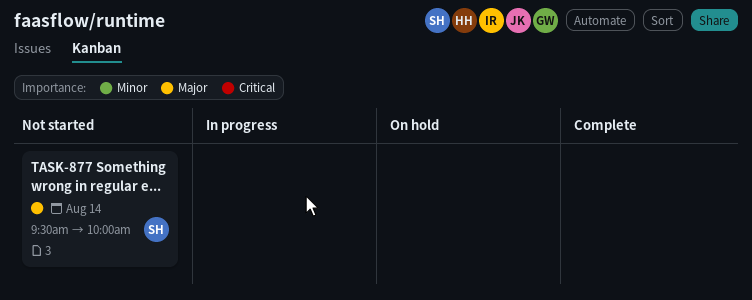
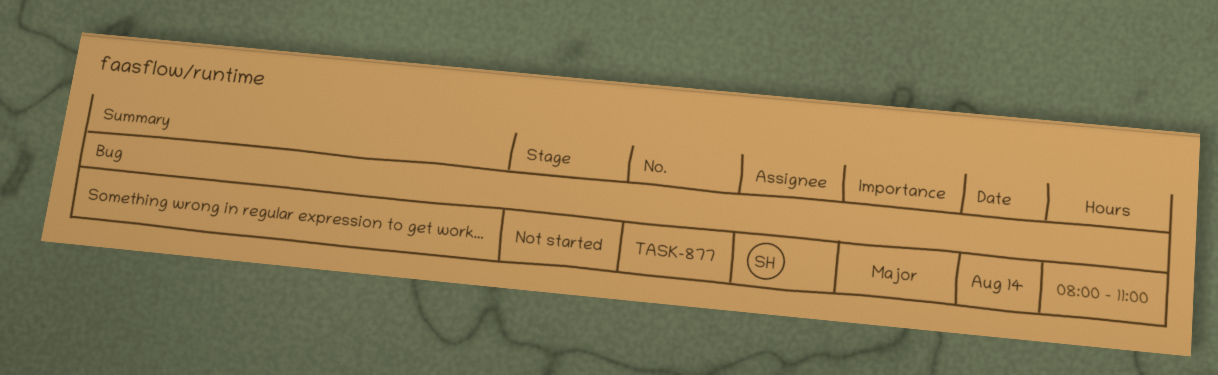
TASK-877, begins: 09:30 -> 08:00
TASK-877, ends: 10:00 -> 11:00

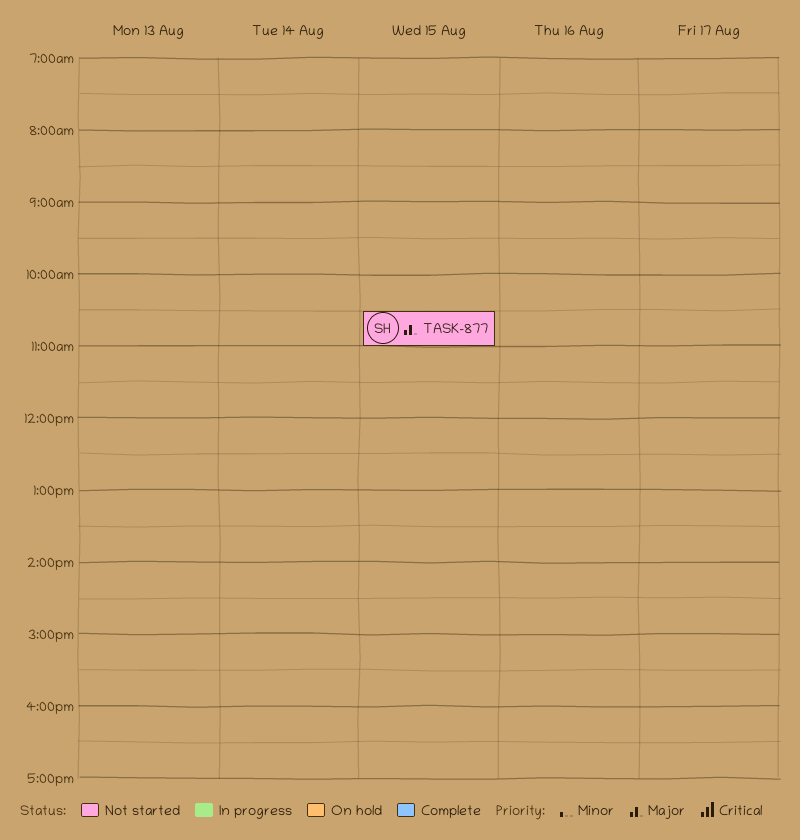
TASK-877, day: Aug 14 -> Aug 15
TASK-877, begins: 08:00 -> 10:30

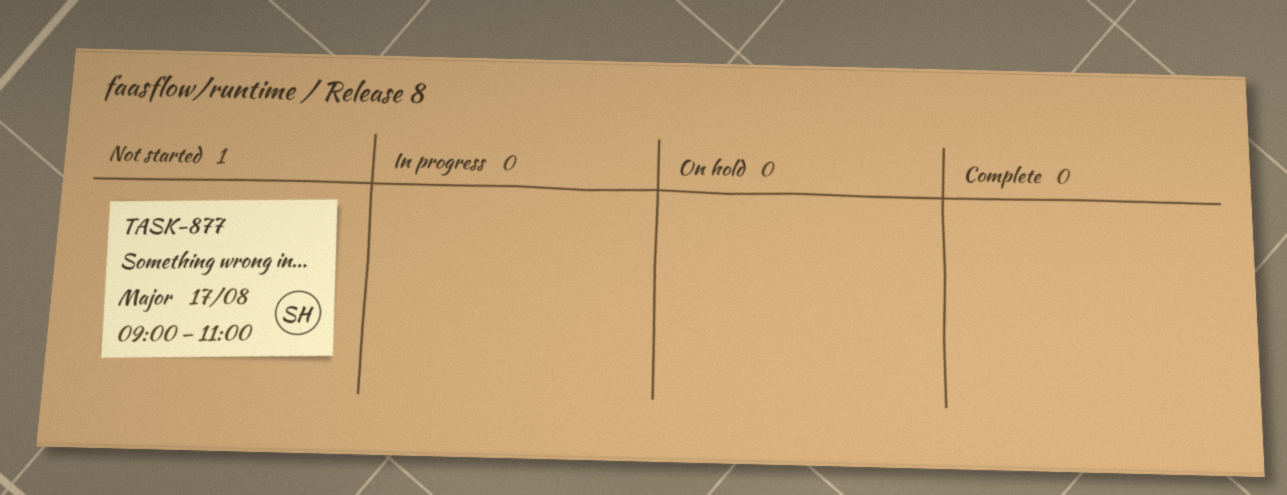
TASK-877, day: Aug 15 -> Aug 17
TASK-877, begins: 10:30 -> 09:00

